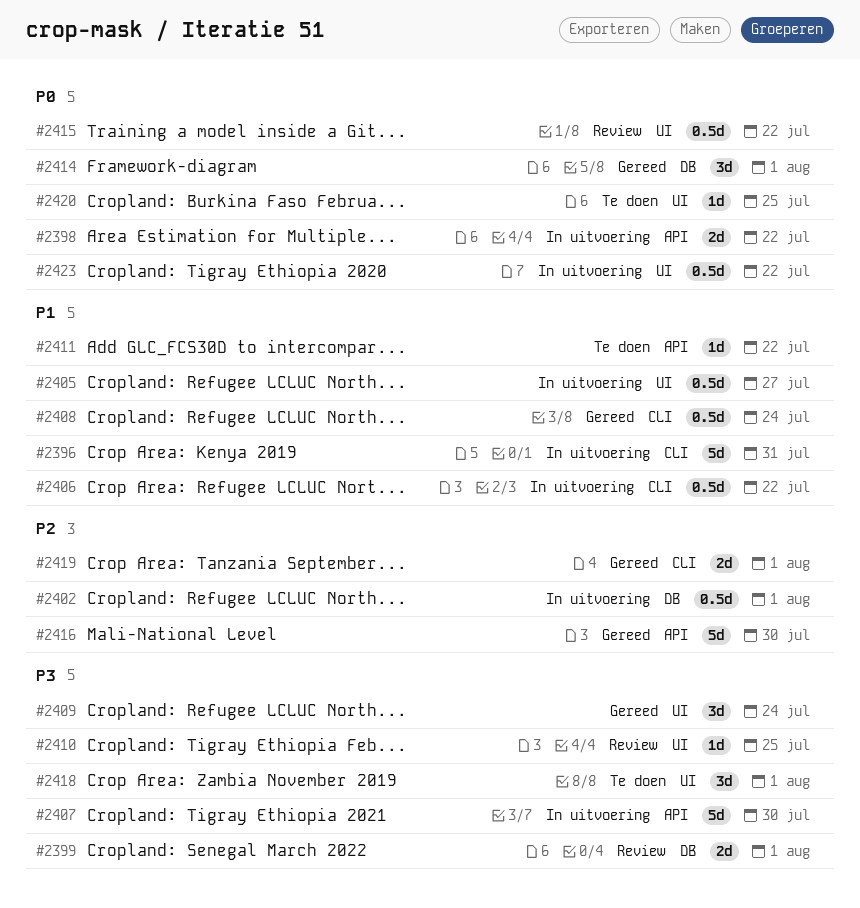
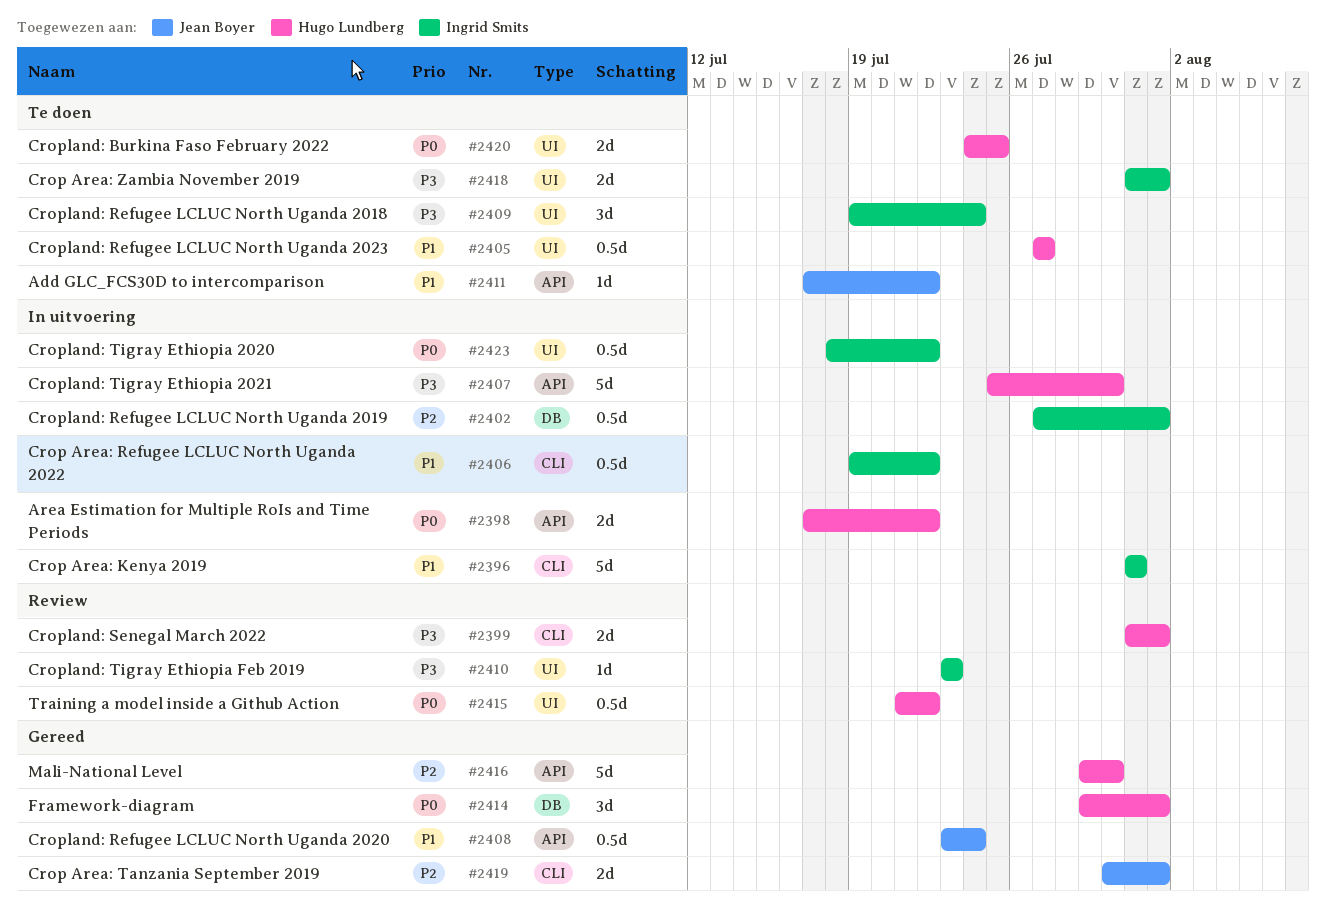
#2399, label: DB -> CLI
#2405, status: In uitvoering -> Te doen
#2408, label: CLI -> API
#2409, status: Gereed -> Te doen
#2410, due: Jul 25 -> Jul 23
#2418, estimate: 3d -> 2d
#2420, estimate: 1d -> 2d

